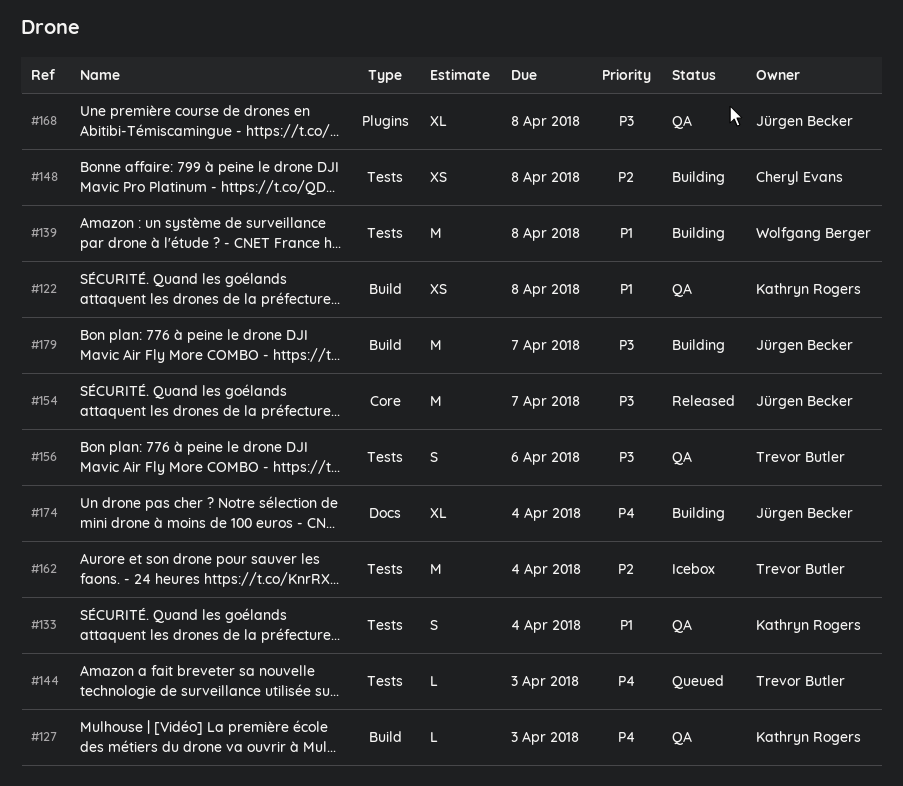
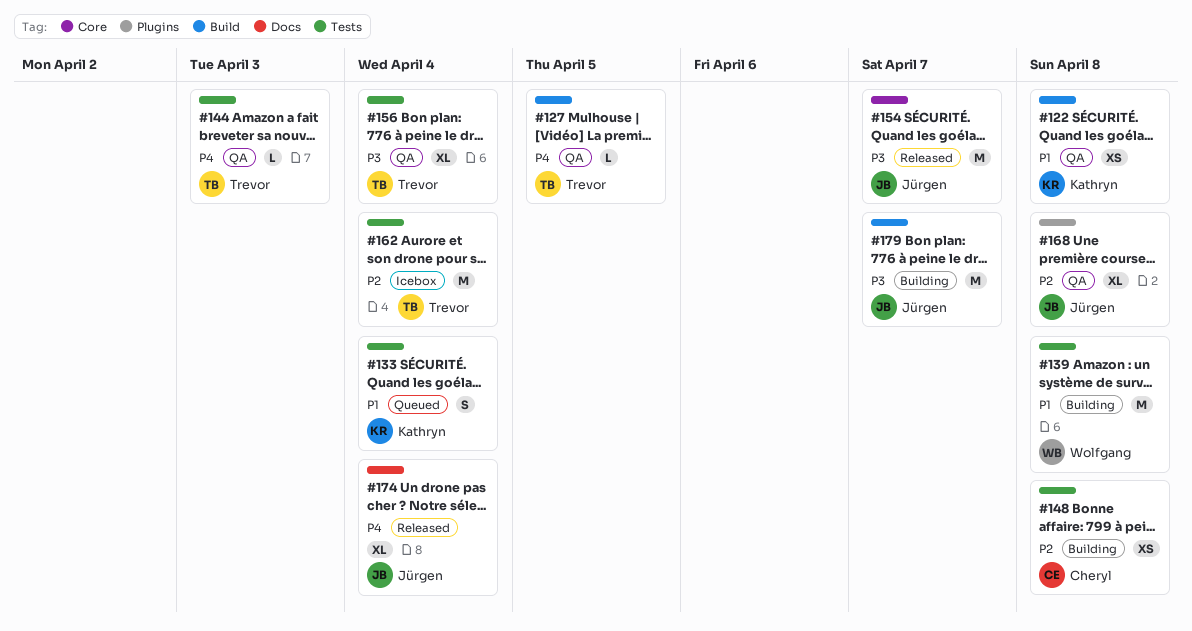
#127, owner: Kathryn Rogers -> Trevor Butler
#127, due: Apr 3 -> Apr 5
#133, status: QA -> Queued
#144, status: Queued -> QA
#156, estimate: S -> XL
#156, due: Apr 6 -> Apr 4
#168, priority: P3 -> P2
#174, status: Building -> Released

